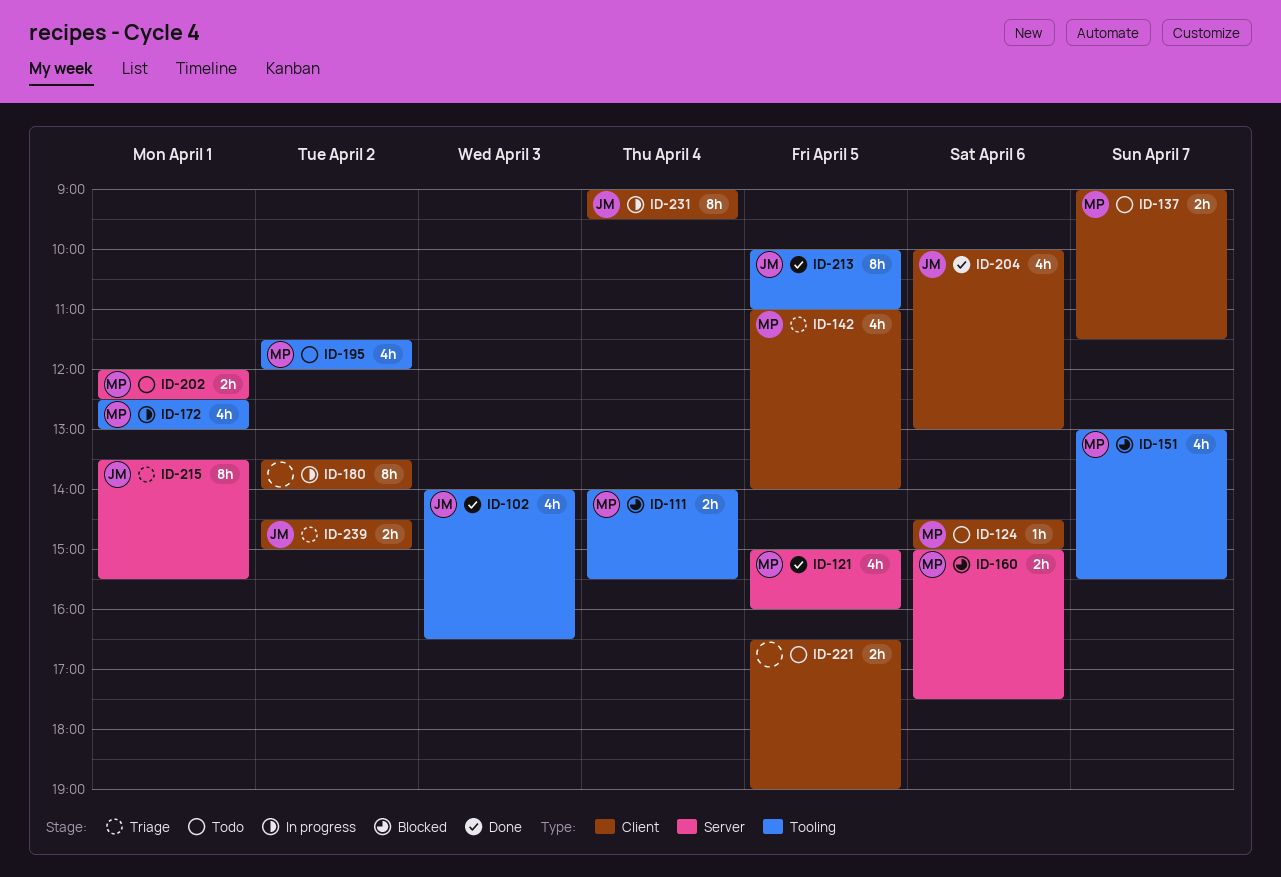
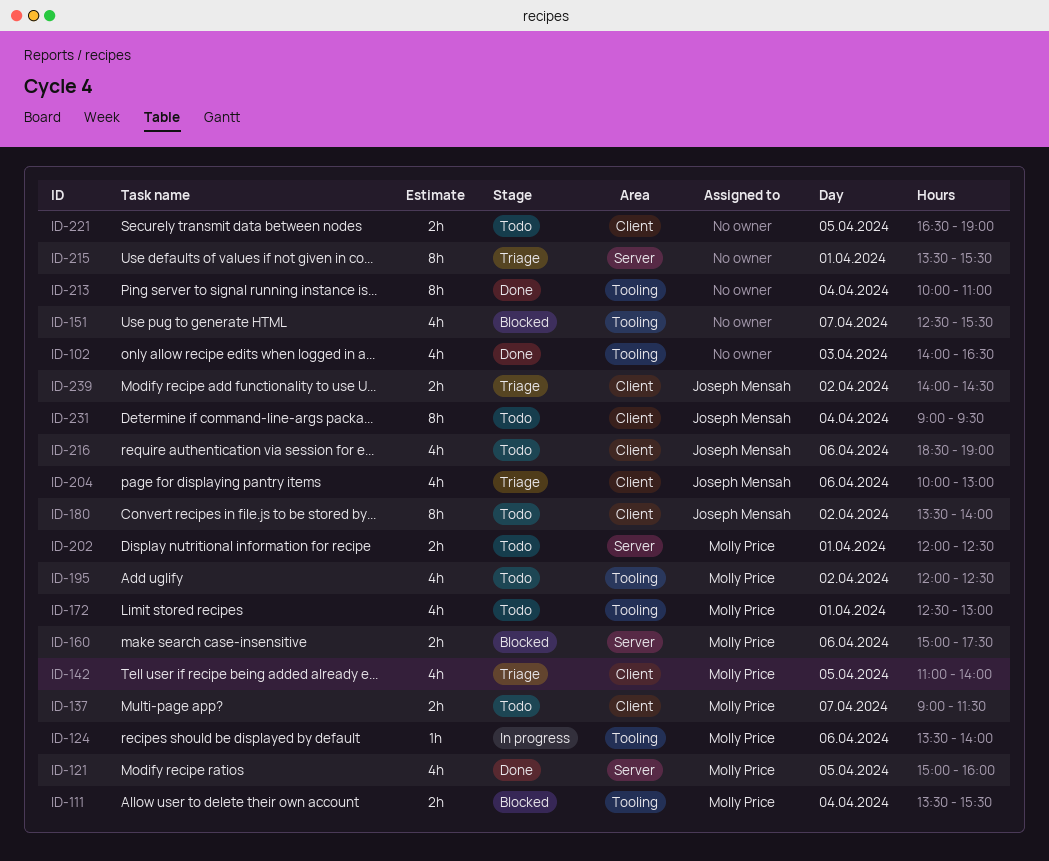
ID-102, owner: Joseph Mensah -> none
ID-111, begins: 14:00 -> 13:30
ID-124, status: Todo -> In progress
ID-124, label: Client -> Tooling
ID-124, begins: 14:30 -> 13:30
ID-124, ends: 15:00 -> 14:00
ID-151, owner: Molly Price -> none
ID-151, begins: 13:00 -> 12:30
ID-172, status: In progress -> Todo
ID-180, status: In progress -> Todo
ID-180, owner: none -> Joseph Mensah
ID-195, begins: 11:30 -> 12:00
ID-195, ends: 12:00 -> 12:30
ID-204, status: Done -> Triage
ID-213, owner: Joseph Mensah -> none
ID-213, day: Apr 5 -> Apr 4
ID-215, owner: Joseph Mensah -> none
ID-216: none -> present
ID-231, status: In progress -> Todo
ID-239, begins: 14:30 -> 14:00
ID-239, ends: 15:00 -> 14:30

